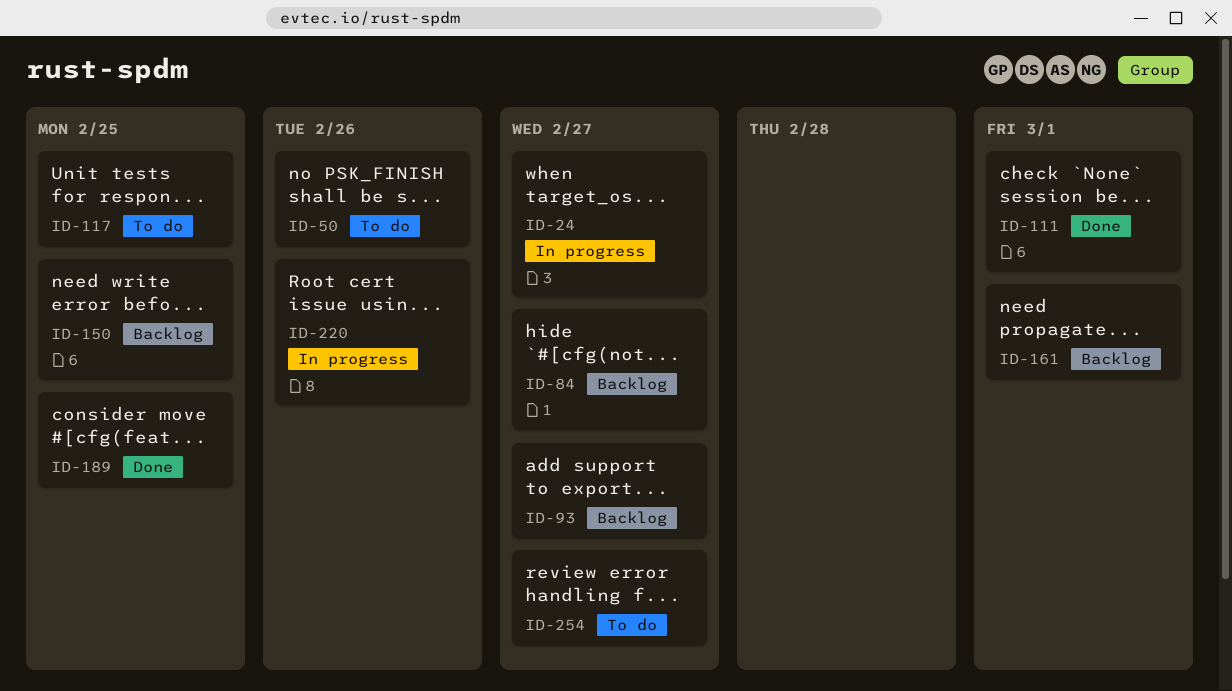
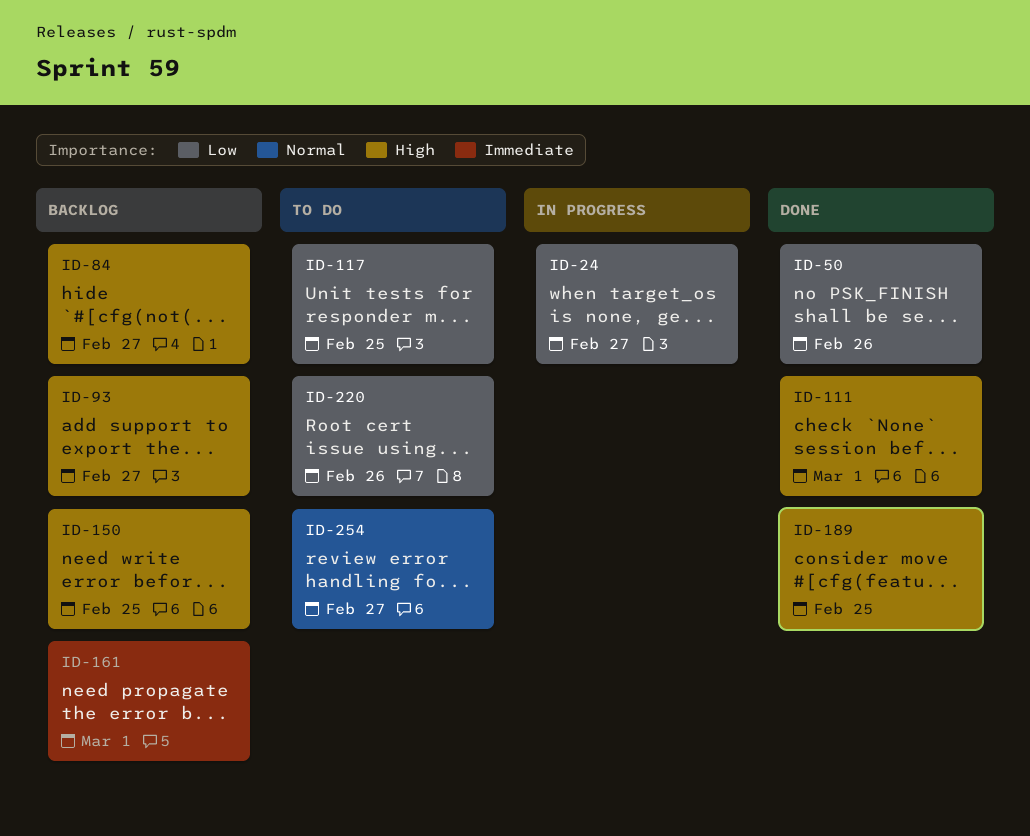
ID-50, status: To do -> Done
ID-220, status: In progress -> To do

